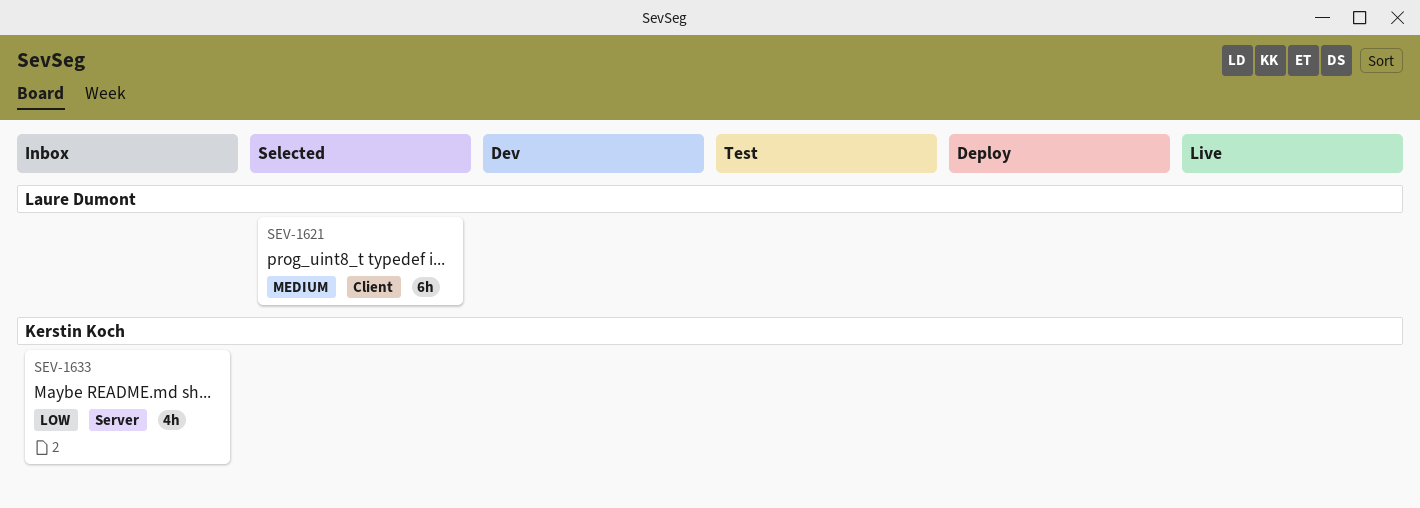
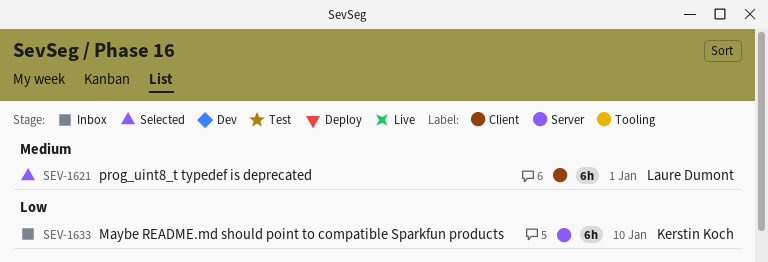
SEV-1633, estimate: 4h -> 6h

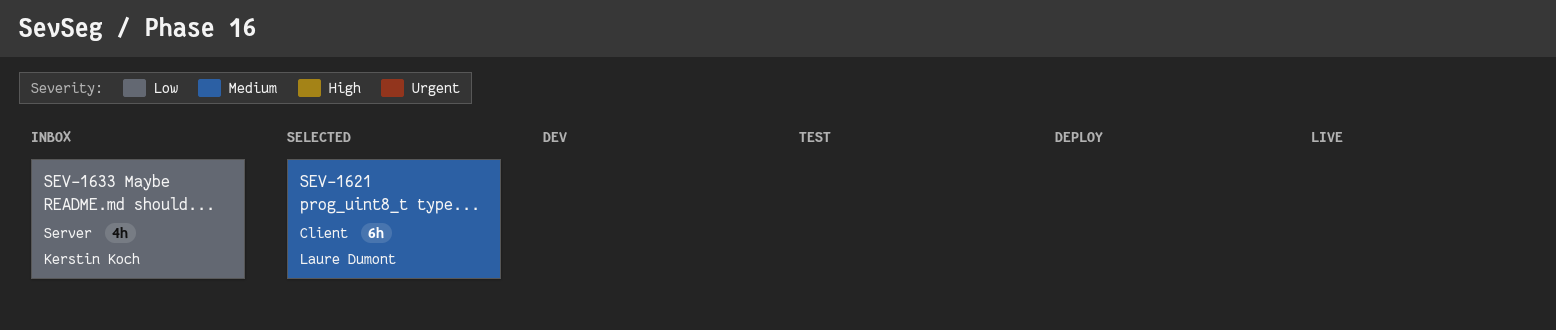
SEV-1633, estimate: 6h -> 4h

